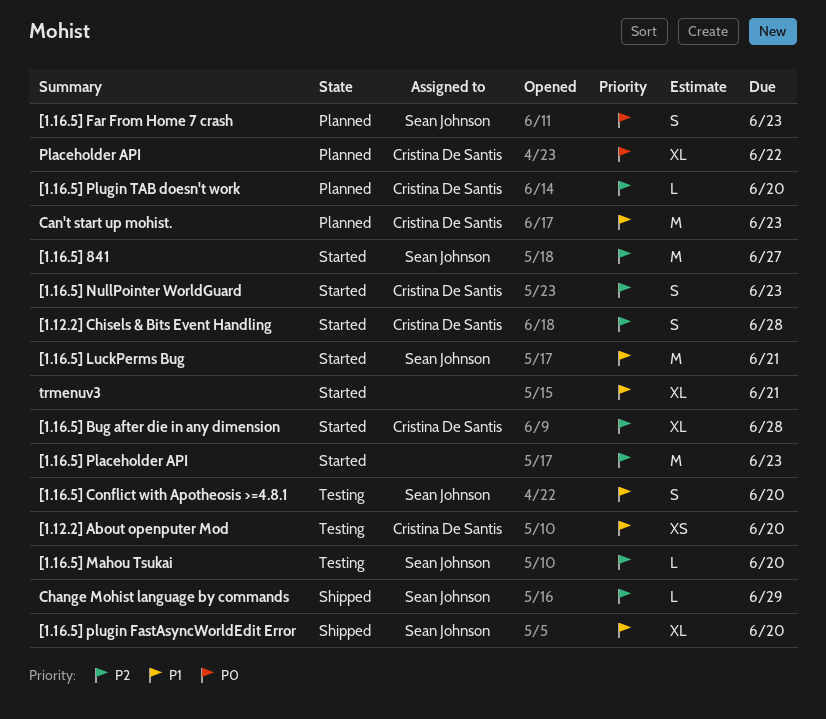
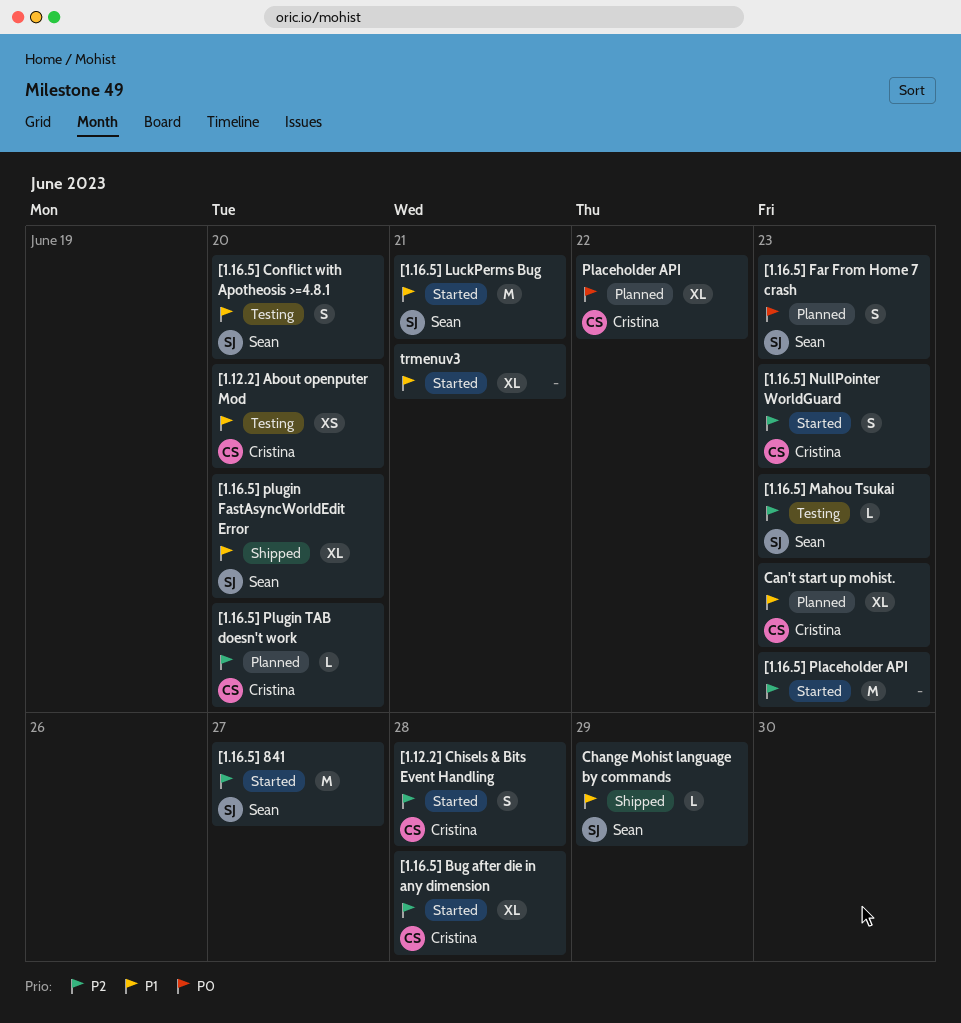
[1.16.5] Mahou Tsukai, due: Jun 20 -> Jun 23
Can't start up mohist., estimate: M -> XL
Change Mohist language by commands, priority: P2 -> P1

